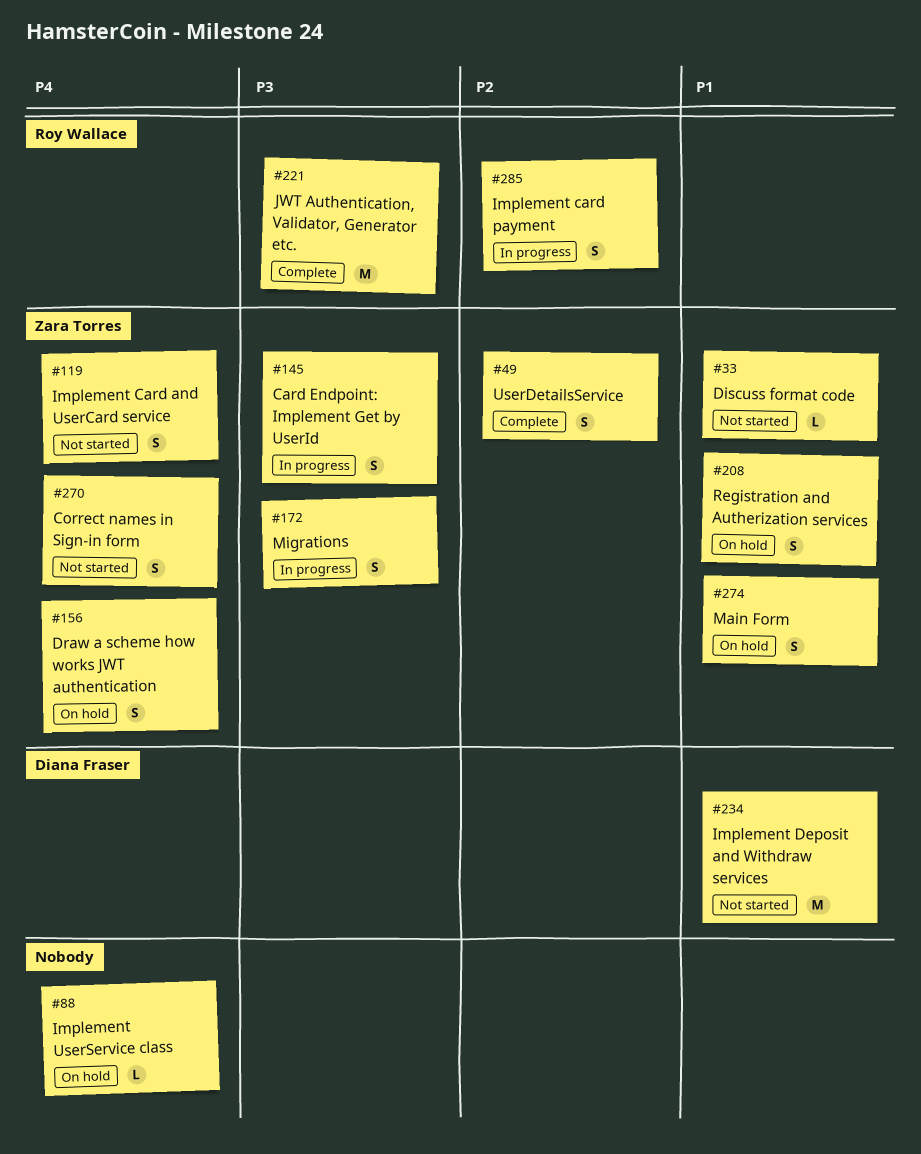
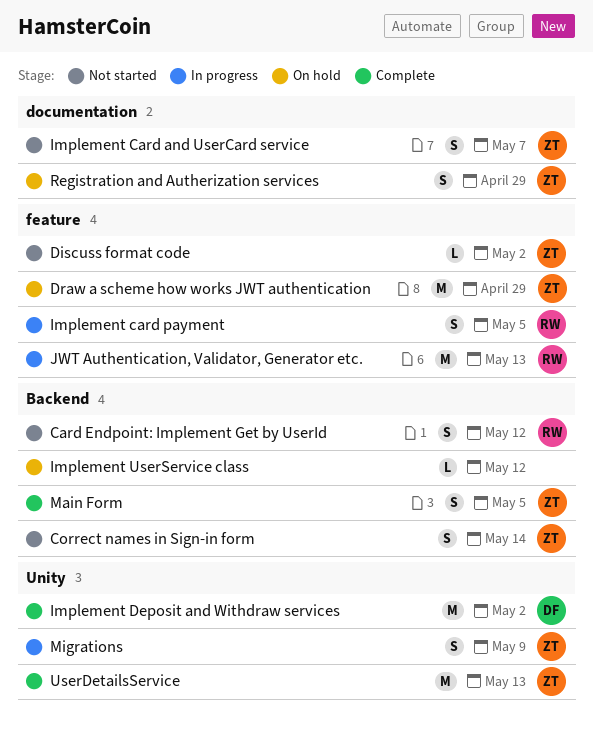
Card Endpoint: Implement Get by UserId, status: In progress -> Not started
Card Endpoint: Implement Get by UserId, owner: Zara Torres -> Roy Wallace
Draw a scheme how works JWT authentication, estimate: S -> M
Implement Deposit and Withdraw services, status: Not started -> Complete
JWT Authentication, Validator, Generator etc., status: Complete -> In progress
Main Form, status: On hold -> Complete
UserDetailsService, estimate: S -> M

